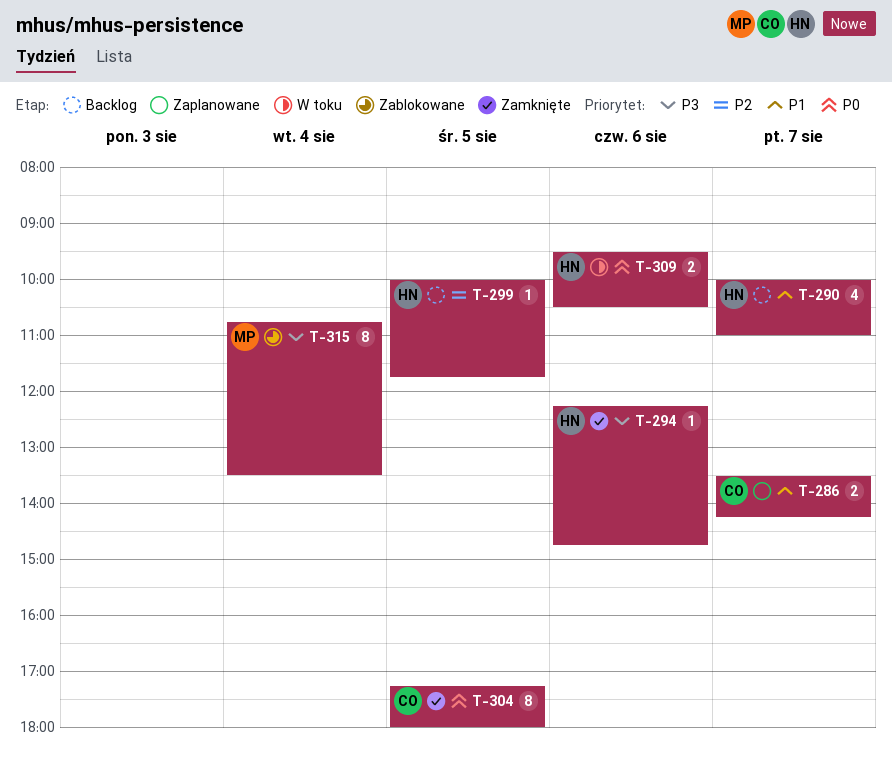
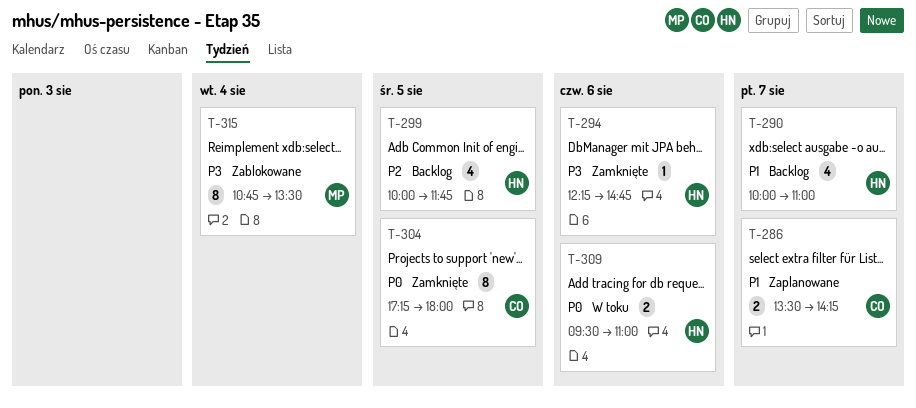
T-299, estimate: 1 -> 4
T-309, ends: 10:30 -> 11:00

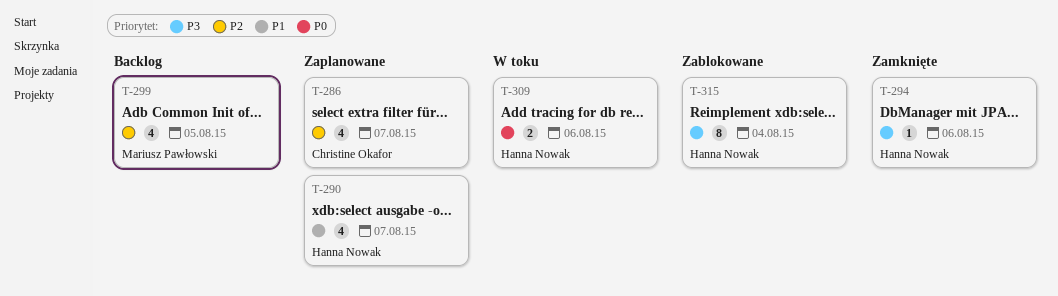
T-286, priority: P1 -> P2
T-286, estimate: 2 -> 4
T-290, status: Backlog -> Zaplanowane
T-299, owner: Hanna Nowak -> Mariusz Pawłowski
T-304: present -> none
T-315, owner: Mariusz Pawłowski -> Hanna Nowak

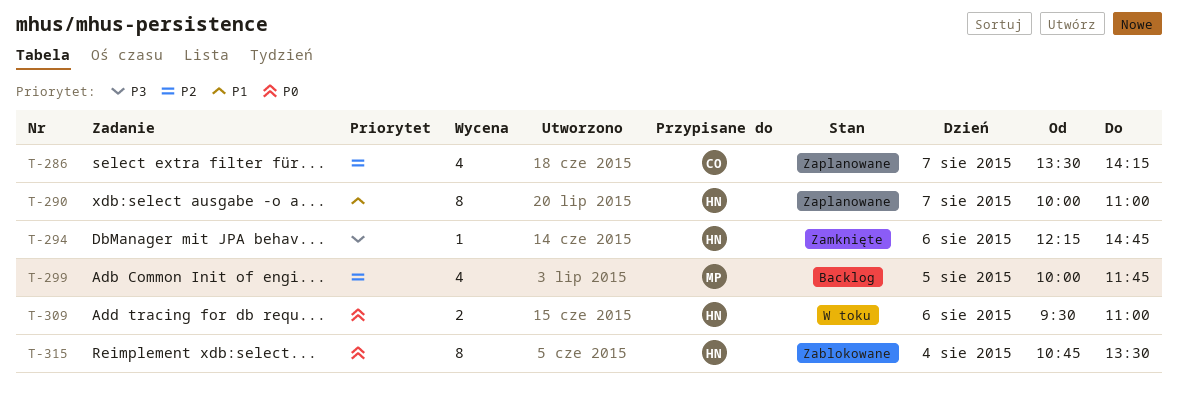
T-290, estimate: 4 -> 8
T-315, priority: P3 -> P0

